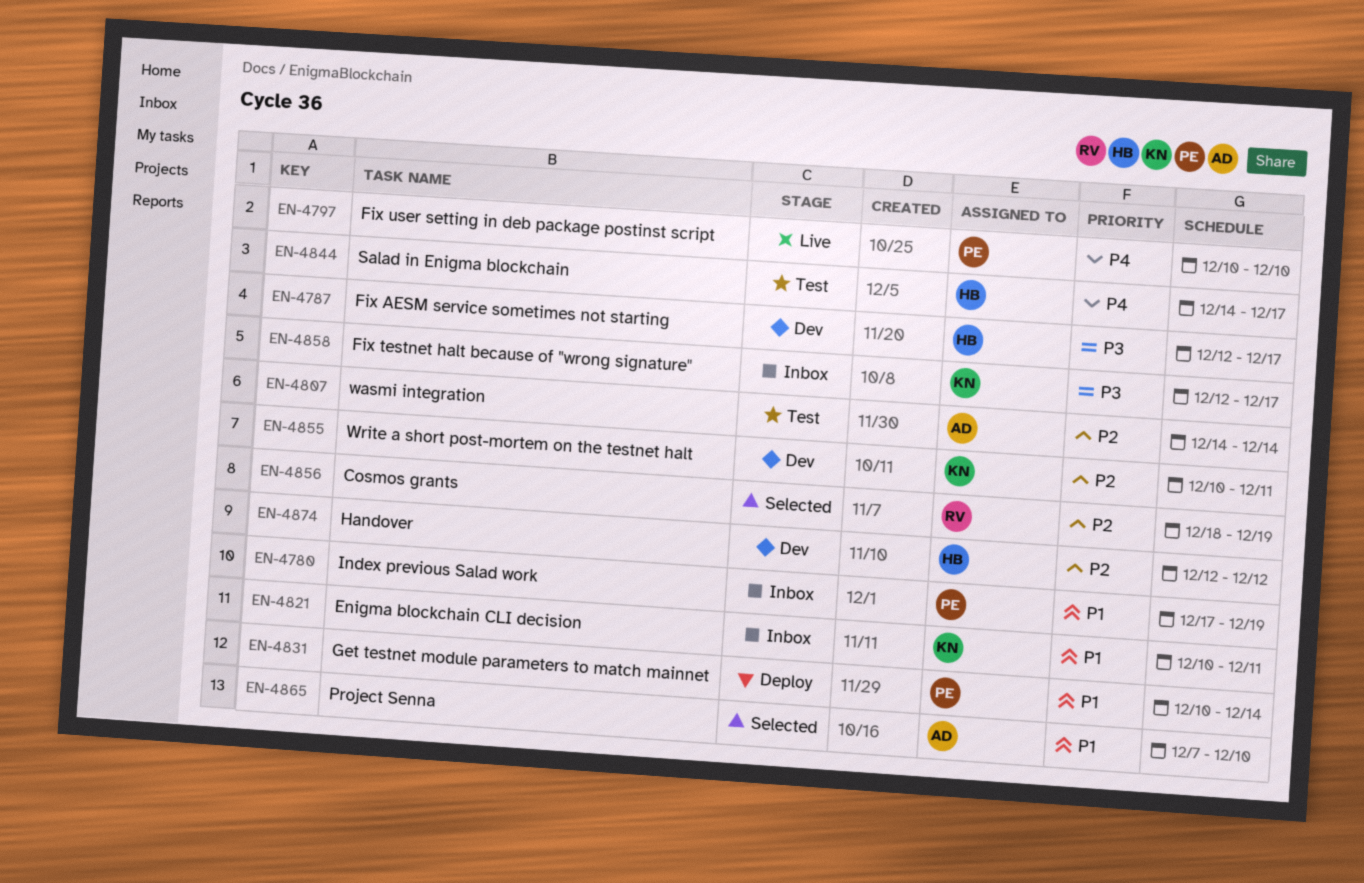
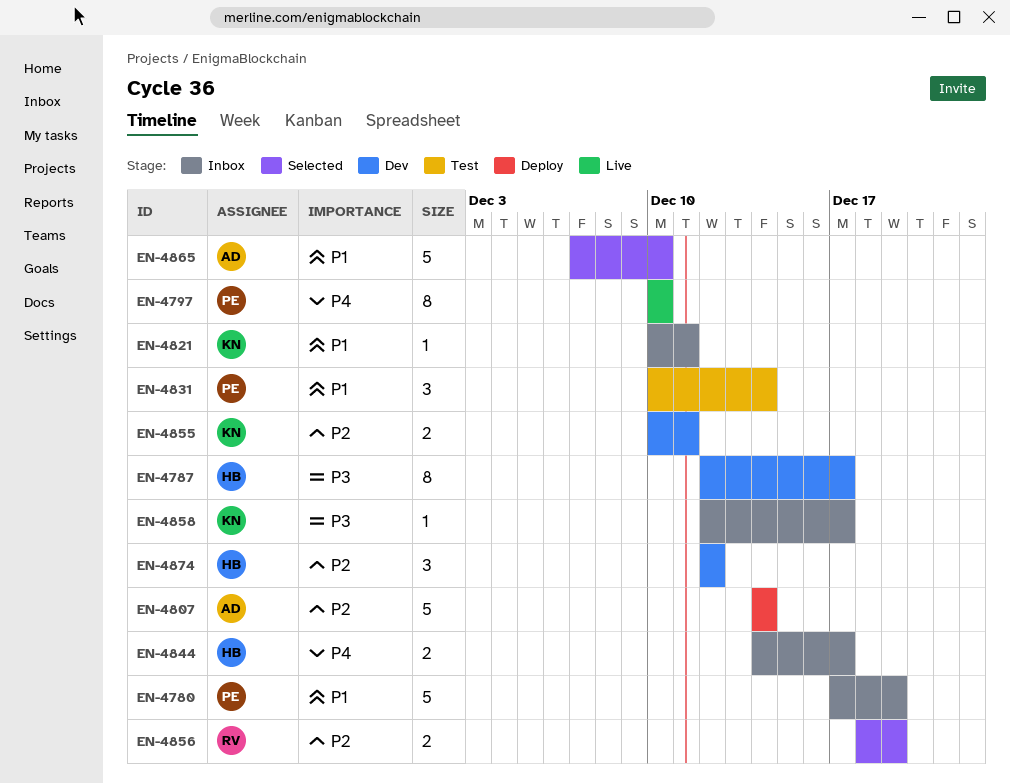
EN-4807, status: Test -> Deploy
EN-4831, status: Deploy -> Test
EN-4844, status: Test -> Inbox

